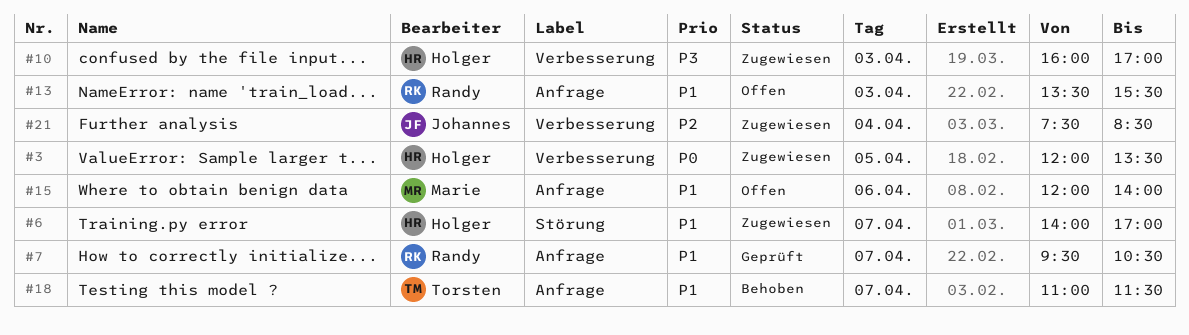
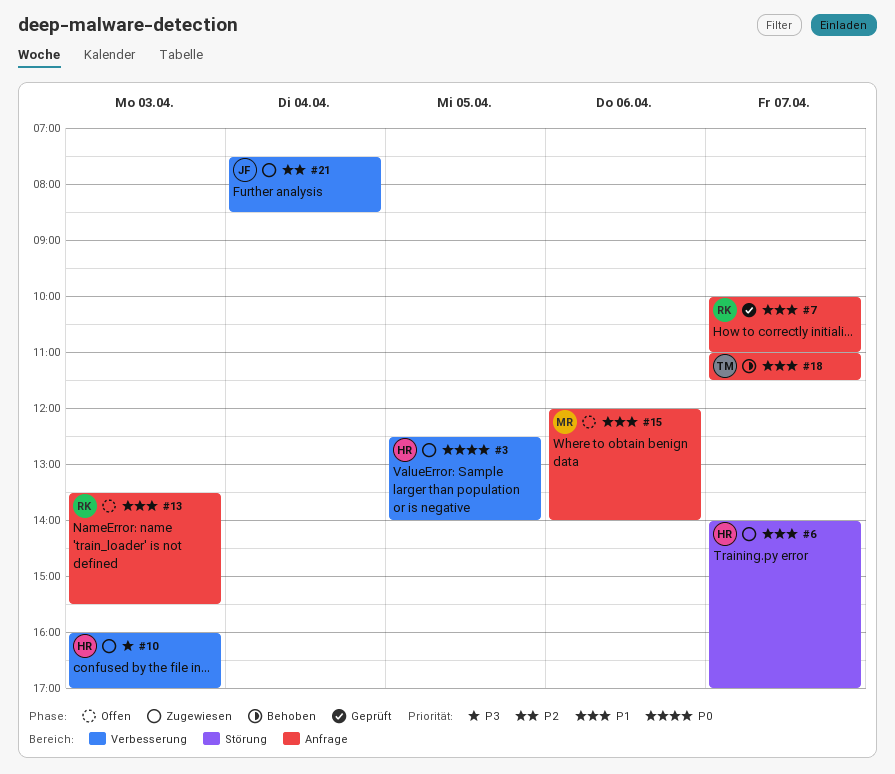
#3, begins: 12:00 -> 12:30
#3, ends: 13:30 -> 14:00
#7, begins: 09:30 -> 10:00
#7, ends: 10:30 -> 11:00

